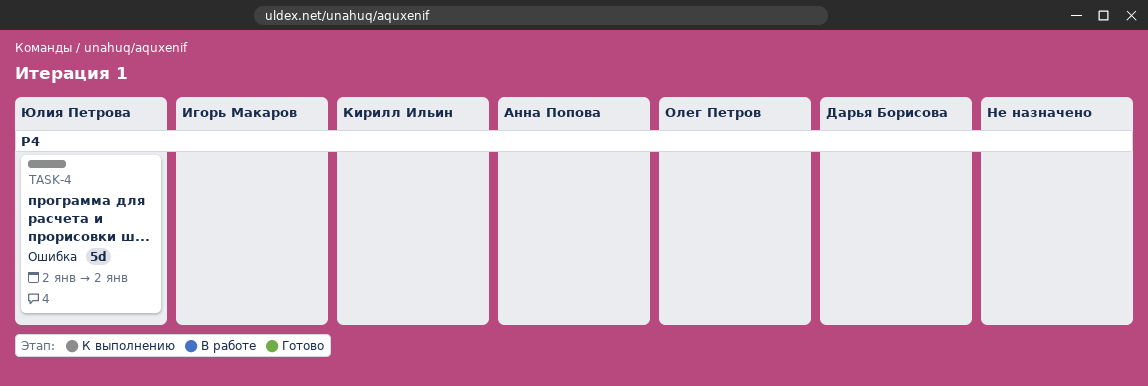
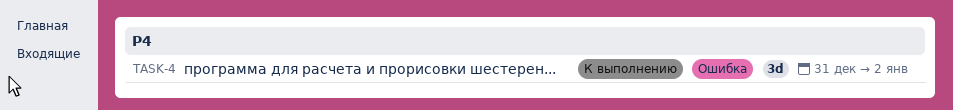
TASK-4, estimate: 5d -> 3d
TASK-4, start: Jan 2 -> Dec 31

